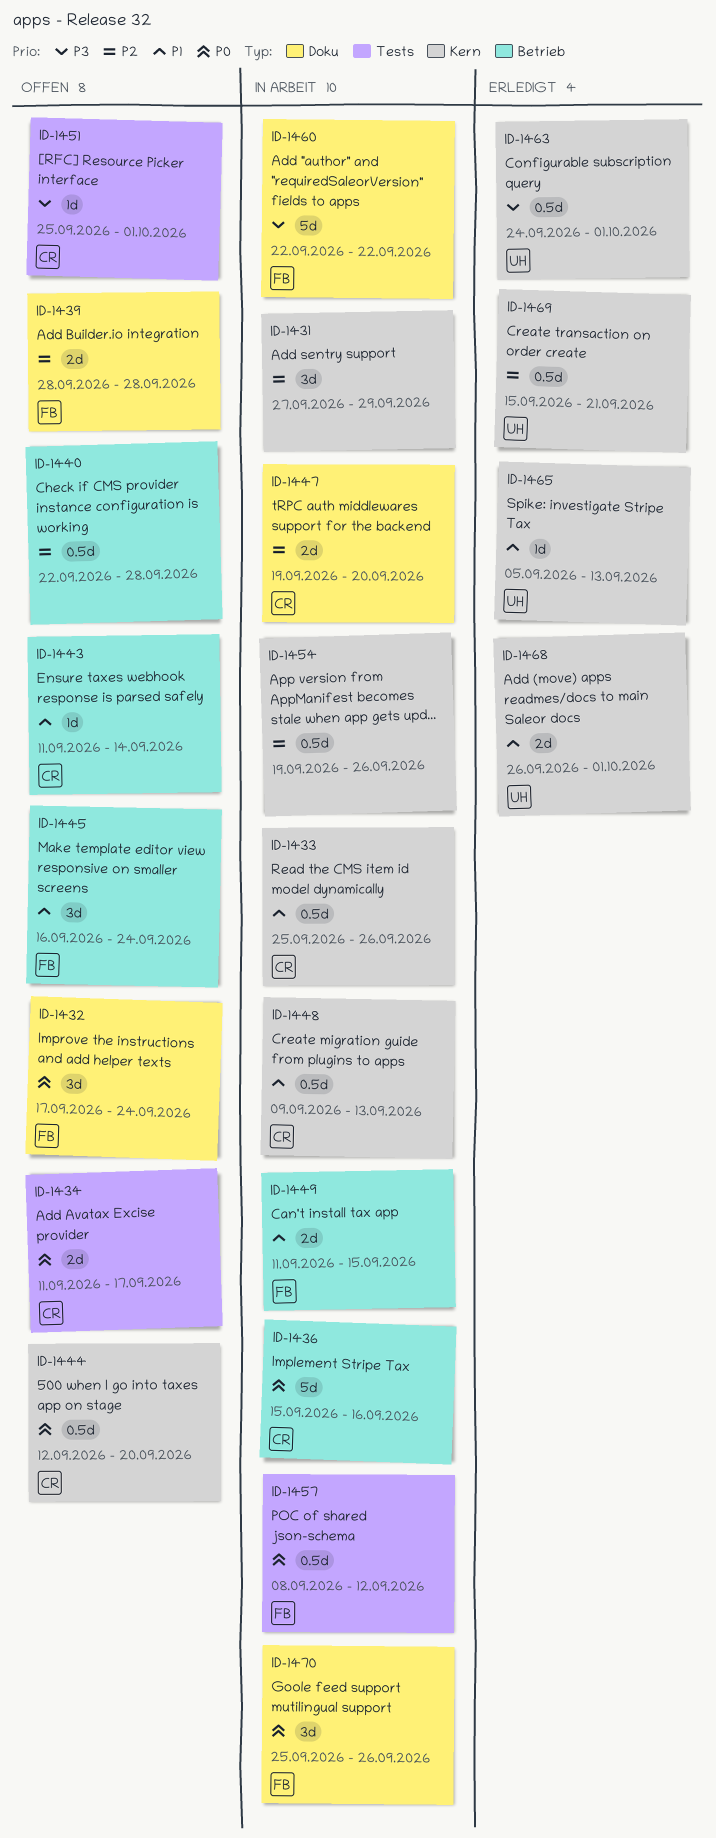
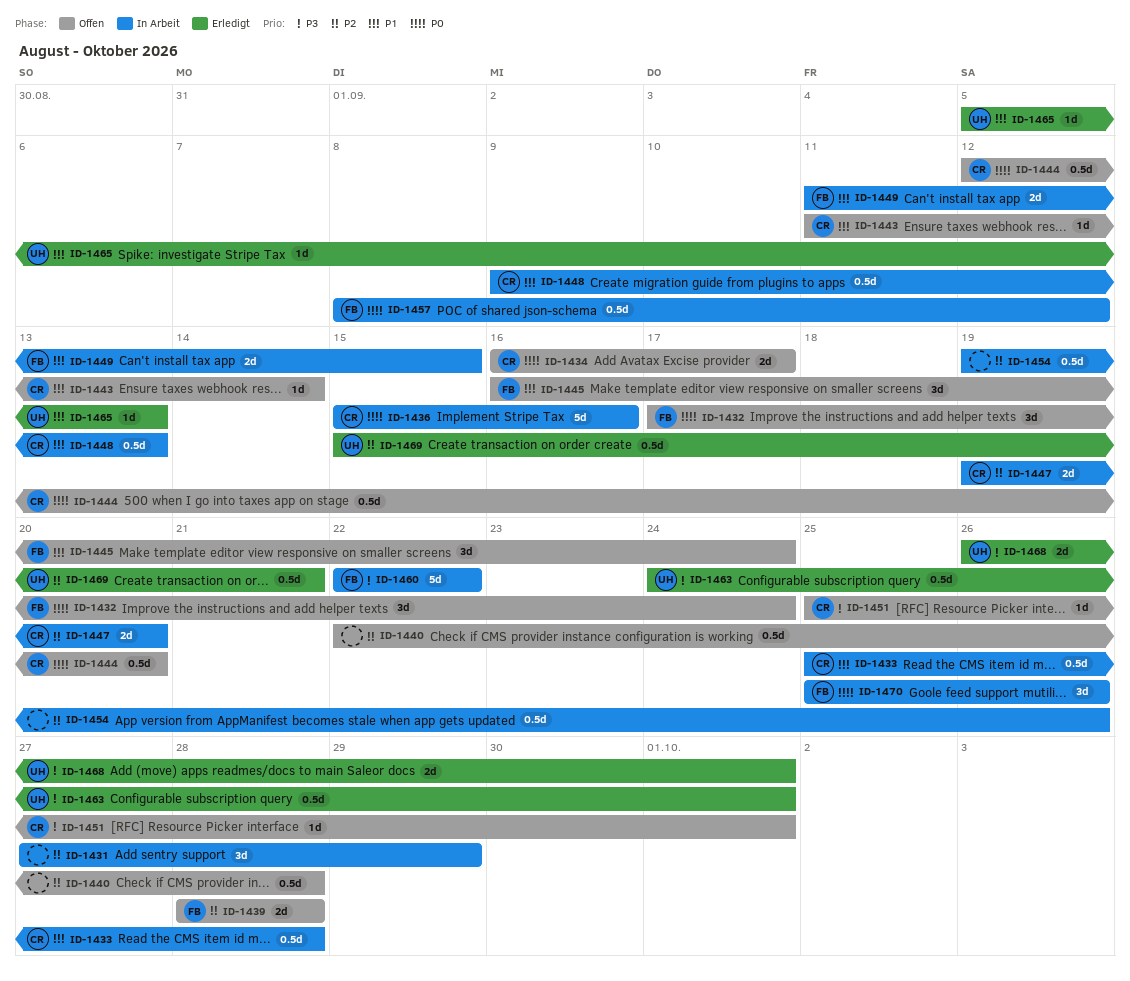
ID-1433, due: Sep 26 -> Sep 28
ID-1434, start: Sep 11 -> Sep 16
ID-1468, priority: P1 -> P3

